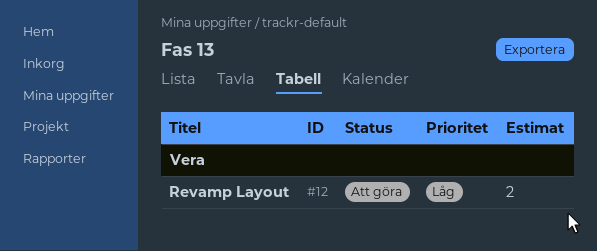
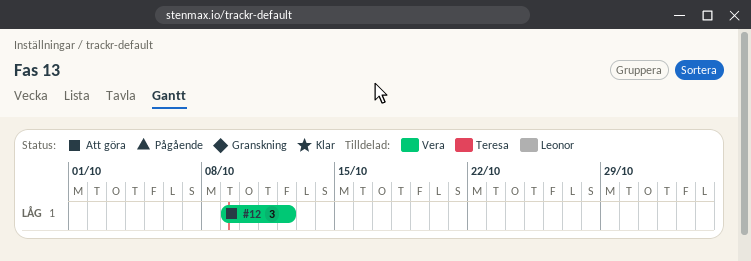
#12, estimate: 2 -> 3

